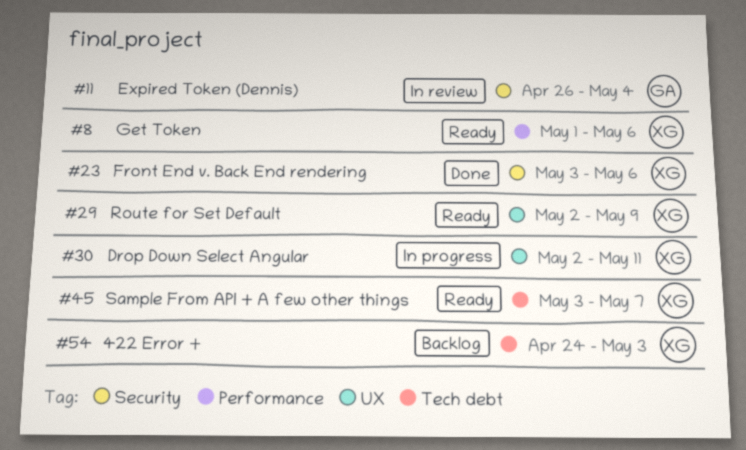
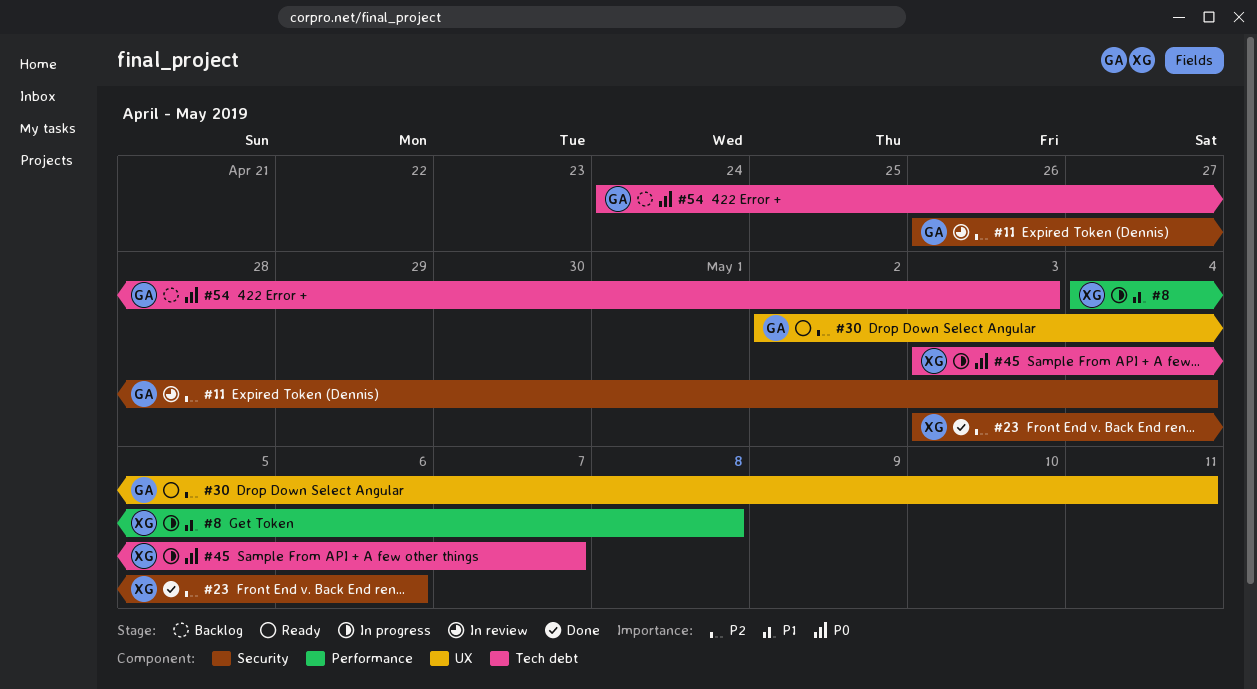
#8, status: Ready -> In progress
#8, start: May 1 -> May 4
#8, due: May 6 -> May 8
#29: present -> none
#30, status: In progress -> Ready
#30, owner: XG -> GA
#45, status: Ready -> In progress
#54, owner: XG -> GA

